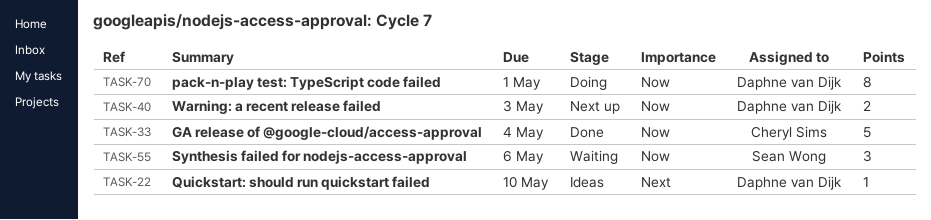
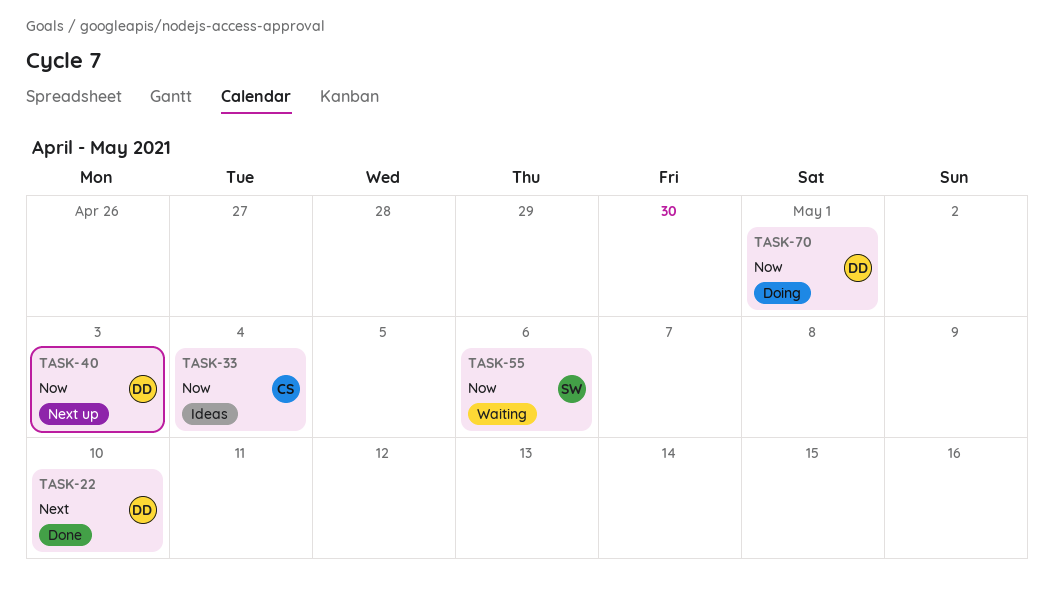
TASK-22, status: Ideas -> Done
TASK-33, status: Done -> Ideas

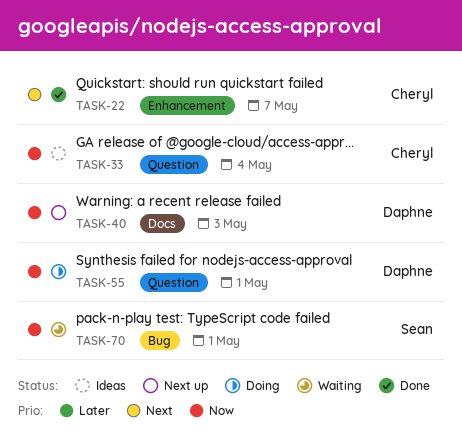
TASK-22, owner: Daphne -> Cheryl
TASK-22, due: May 10 -> May 7
TASK-55, status: Waiting -> Doing
TASK-55, owner: Sean -> Daphne
TASK-55, due: May 6 -> May 1
TASK-70, status: Doing -> Waiting
TASK-70, owner: Daphne -> Sean

